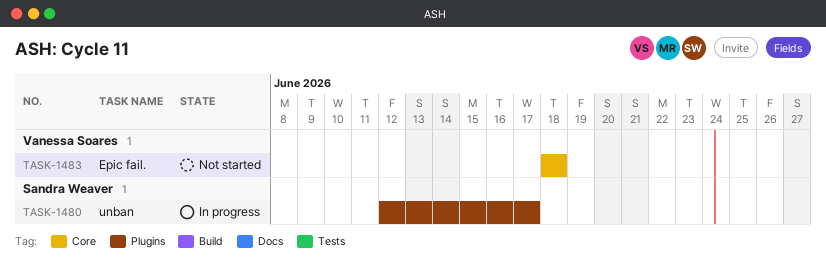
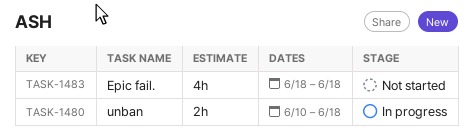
TASK-1480, start: Jun 12 -> Jun 10
TASK-1480, due: Jun 17 -> Jun 18

